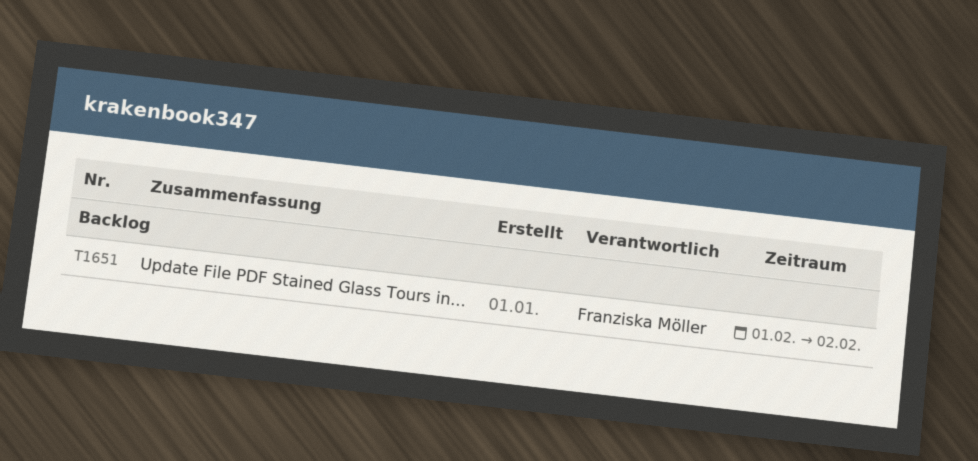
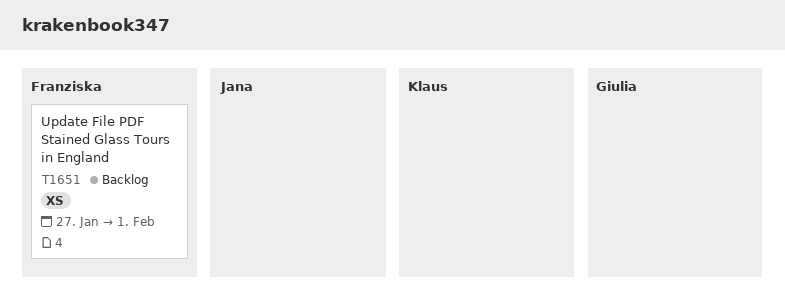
T1651, start: Feb 1 -> Jan 27
T1651, due: Feb 2 -> Feb 1

